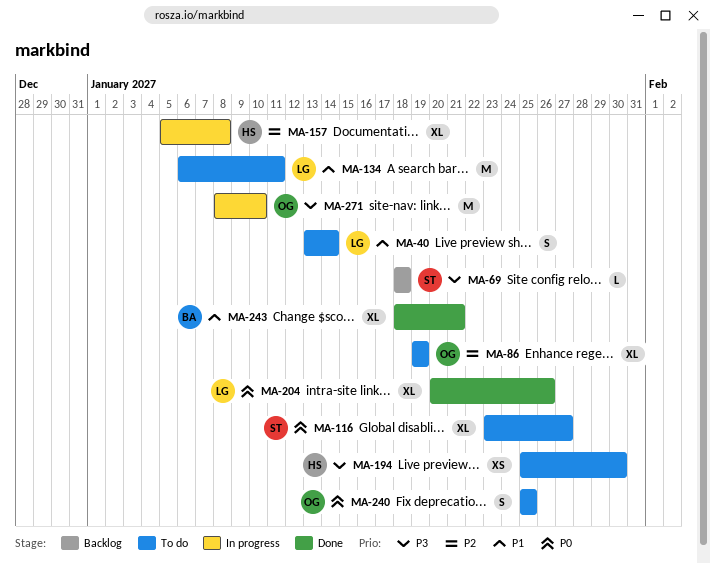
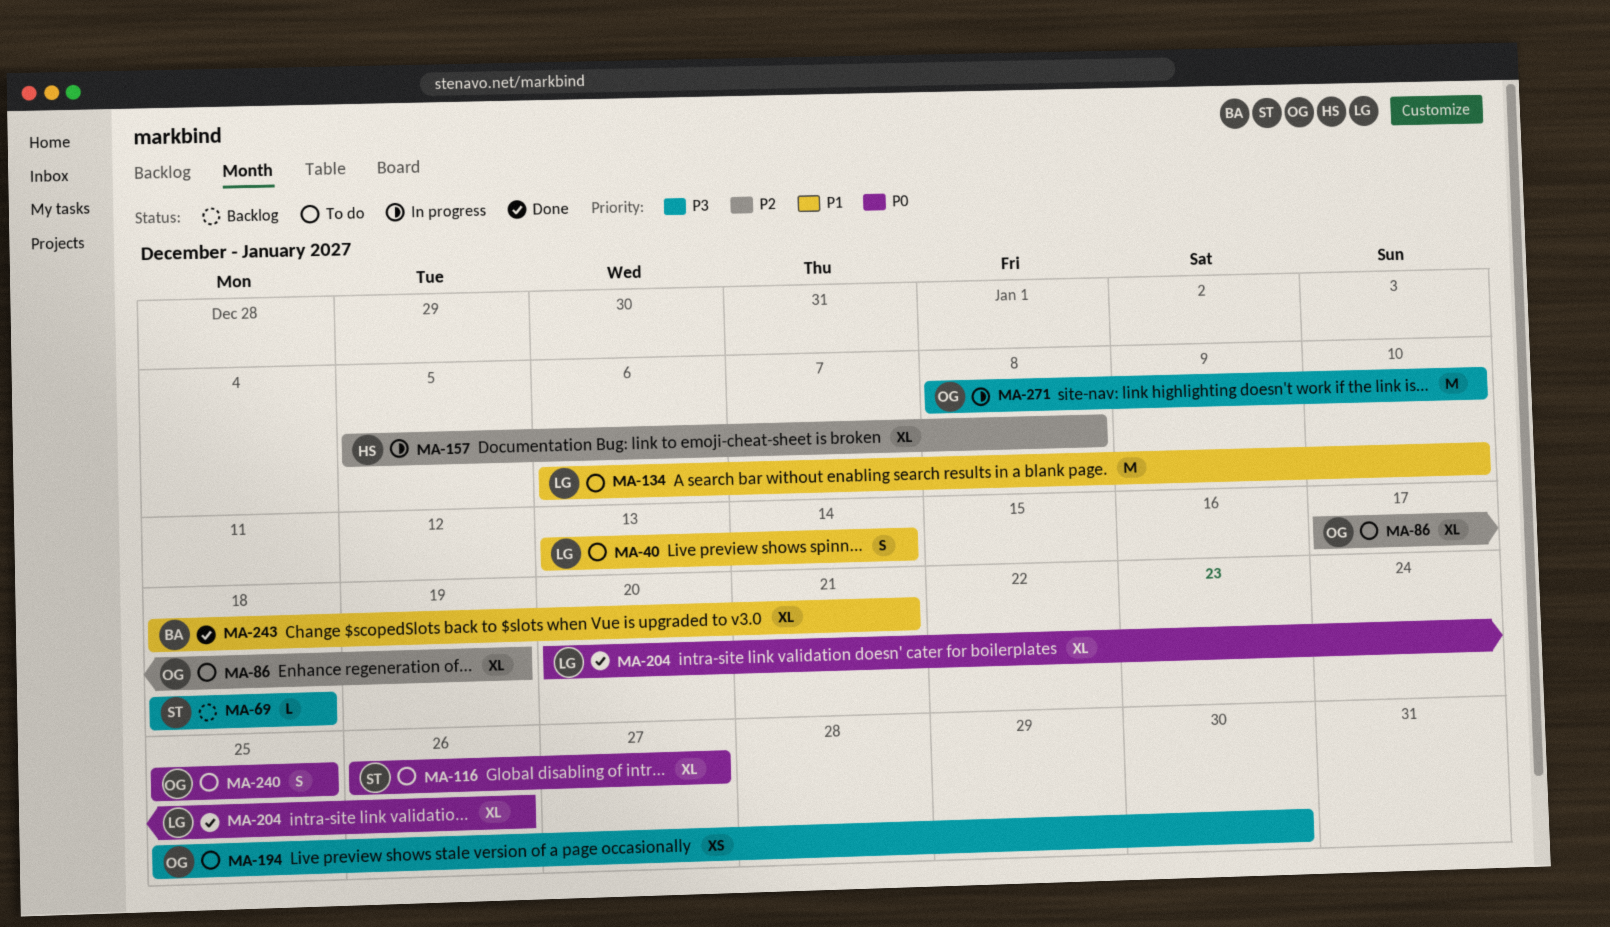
MA-86, start: Jan 19 -> Jan 17
MA-116, start: Jan 23 -> Jan 26
MA-134, due: Jan 11 -> Jan 10
MA-194, owner: HS -> OG

